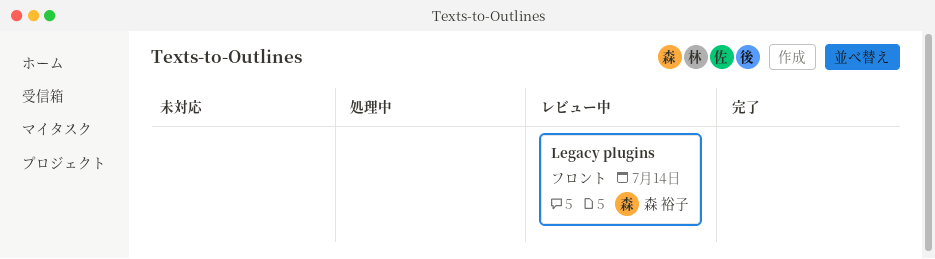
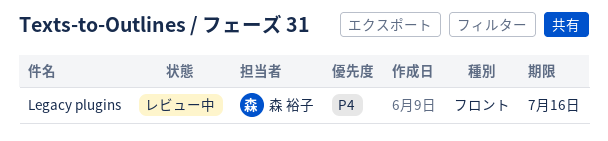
Legacy plugins, due: Jul 14 -> Jul 16

